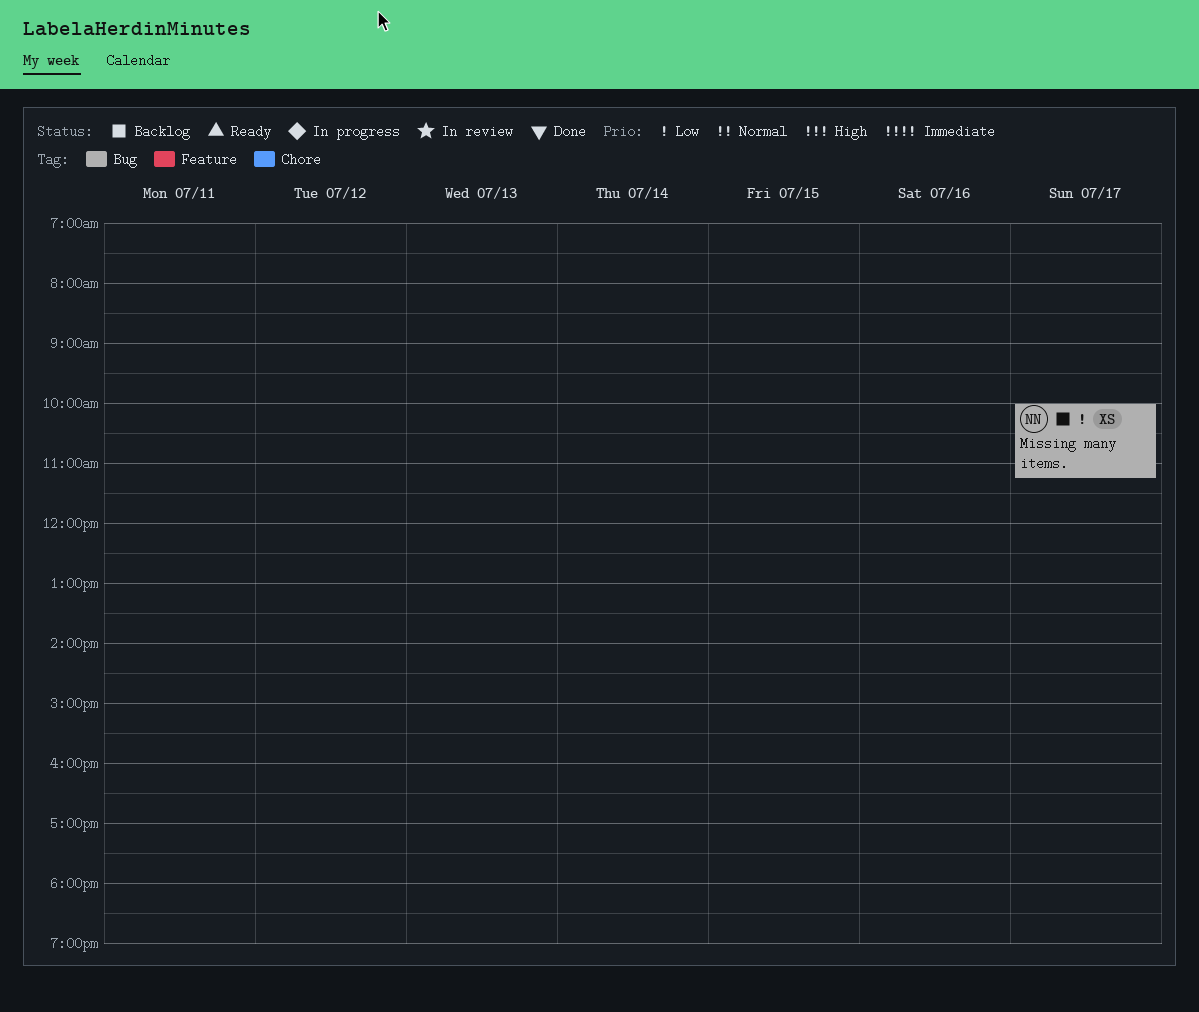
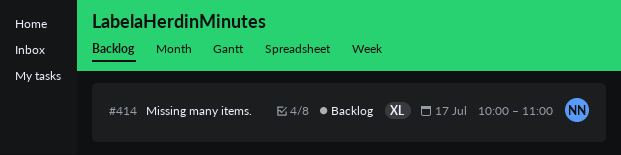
Missing many items., estimate: XS -> XL
Missing many items., ends: 11:15 -> 11:00

